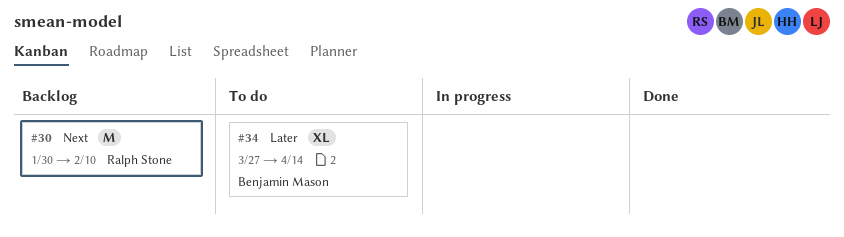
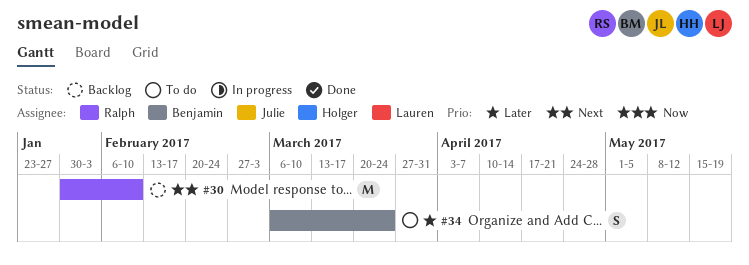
#34, estimate: XL -> S
#34, start: Mar 27 -> Mar 6
#34, due: Apr 14 -> Mar 24

